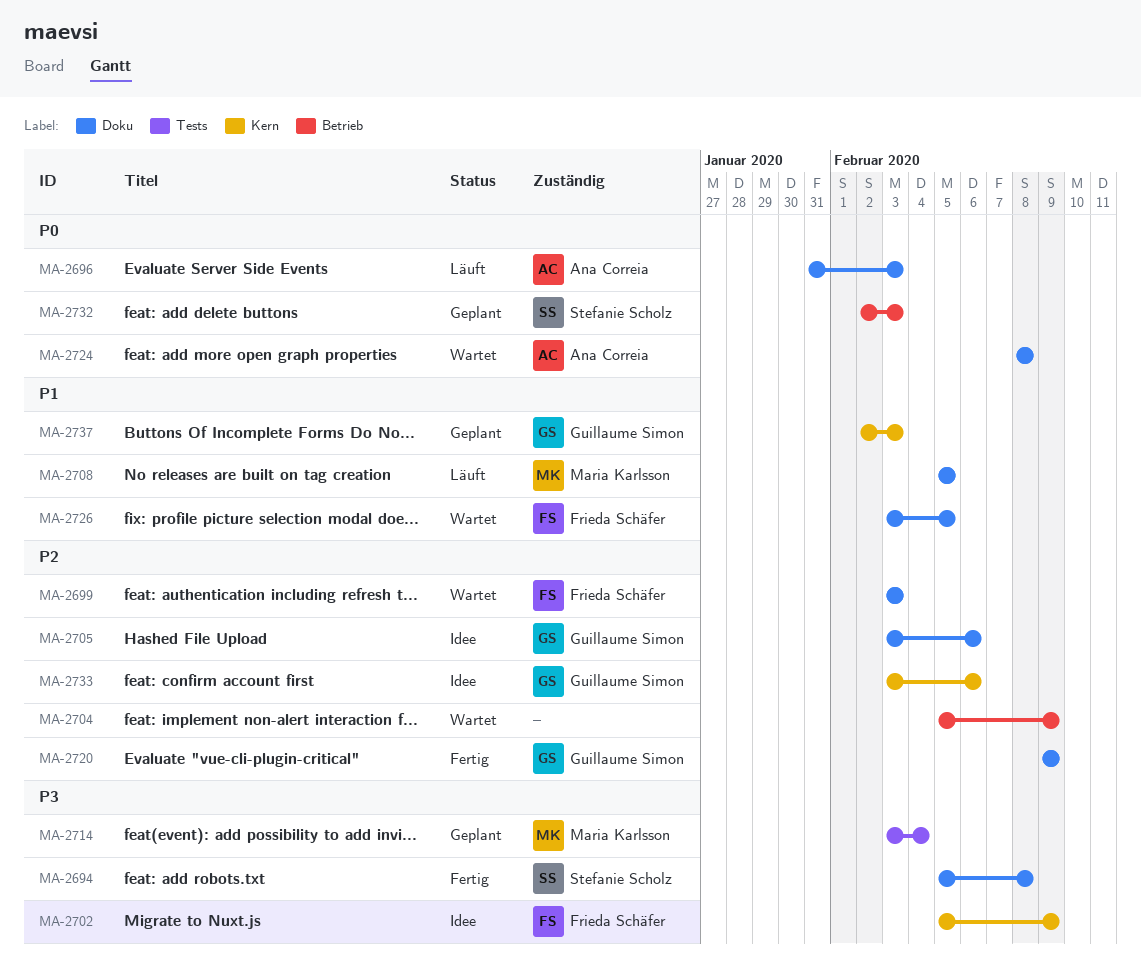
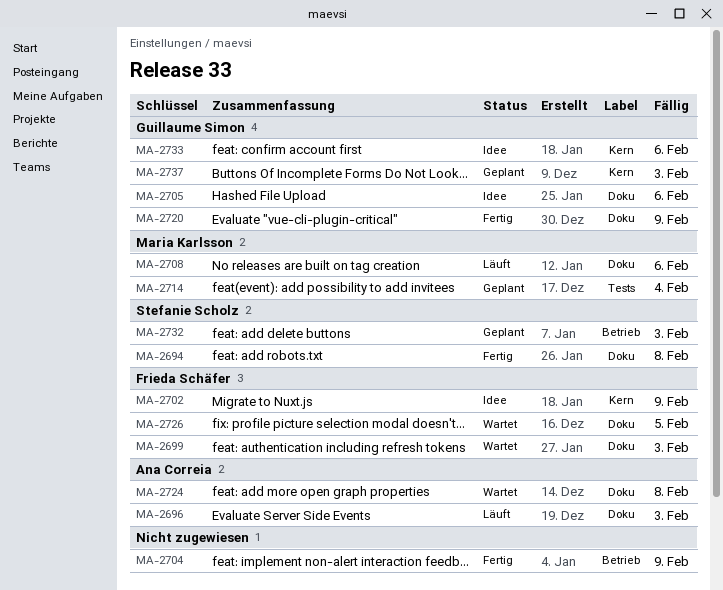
MA-2704, status: Wartet -> Fertig
MA-2708, due: Feb 5 -> Feb 6

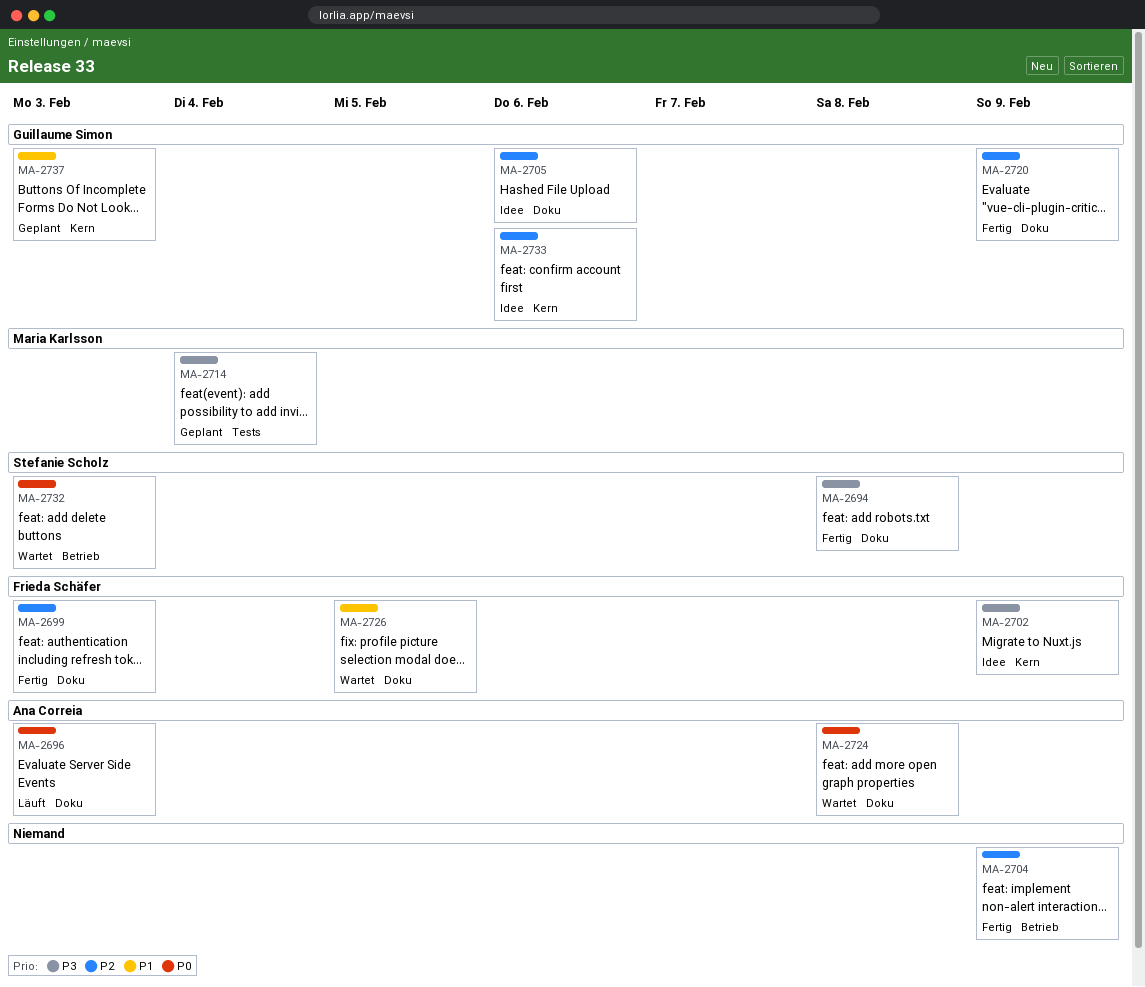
MA-2699, status: Wartet -> Fertig
MA-2708: present -> none
MA-2732, status: Geplant -> Wartet

